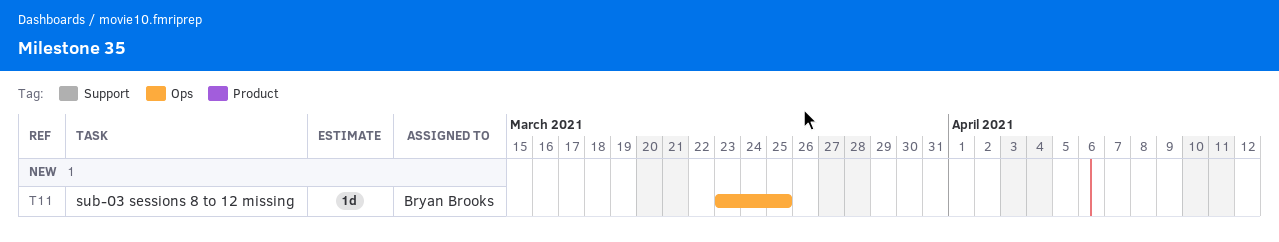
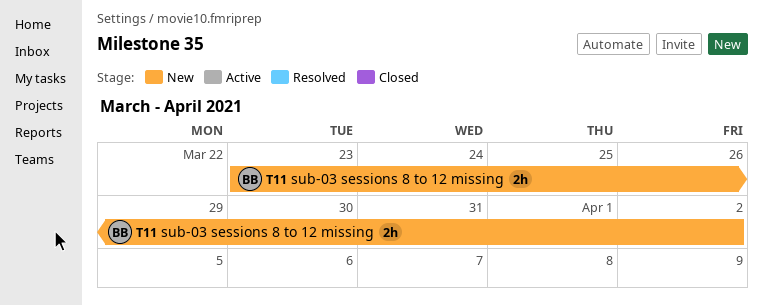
T11, estimate: 1d -> 2h
T11, due: Mar 25 -> Apr 2

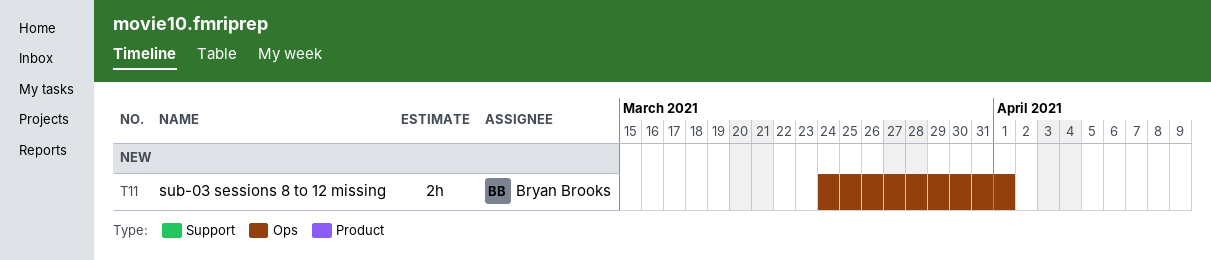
T11, start: Mar 23 -> Mar 24
T11, due: Apr 2 -> Apr 1

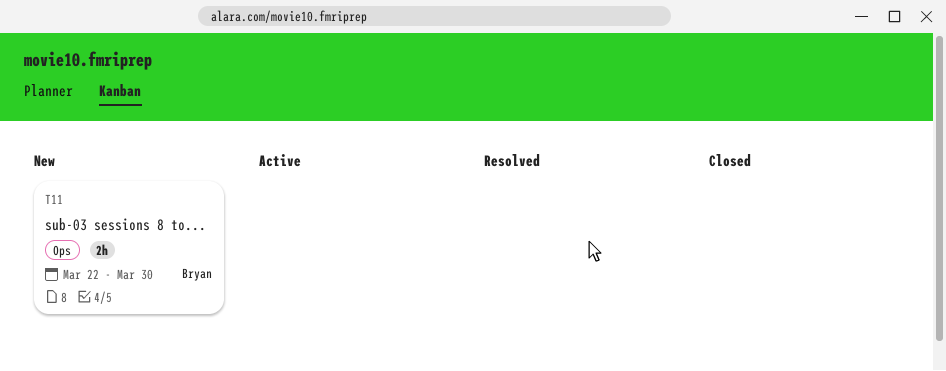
T11, start: Mar 24 -> Mar 22
T11, due: Apr 1 -> Mar 30

